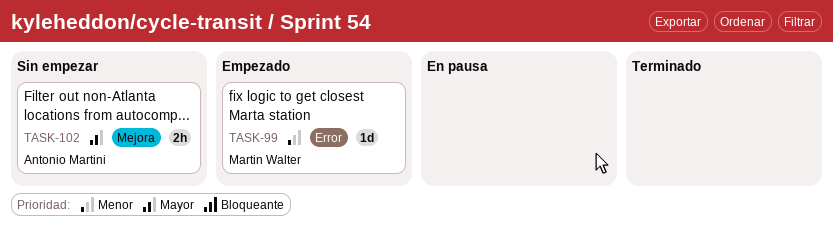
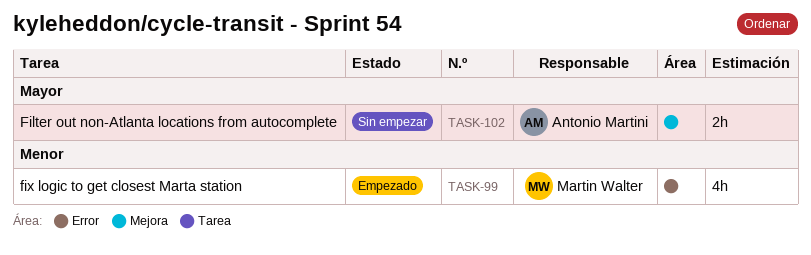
TASK-99, estimate: 1d -> 4h

